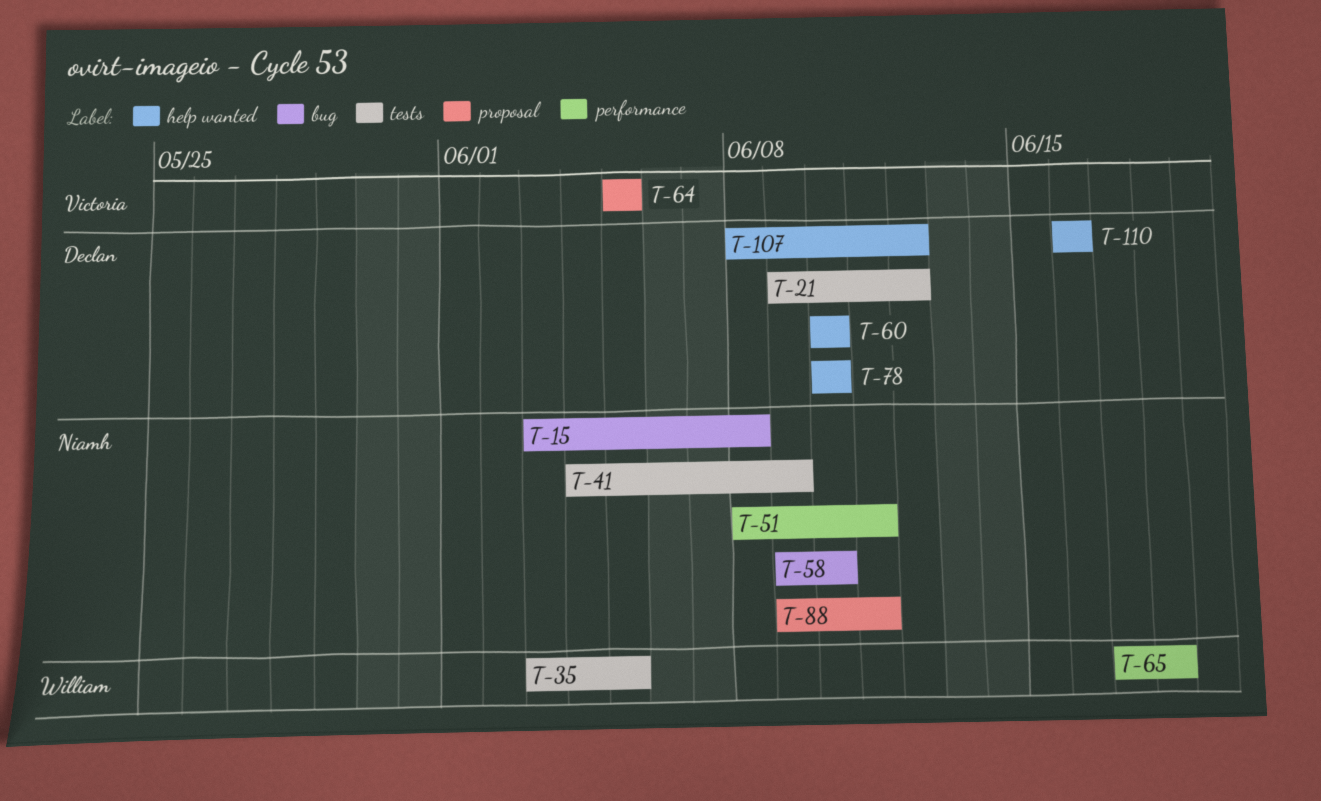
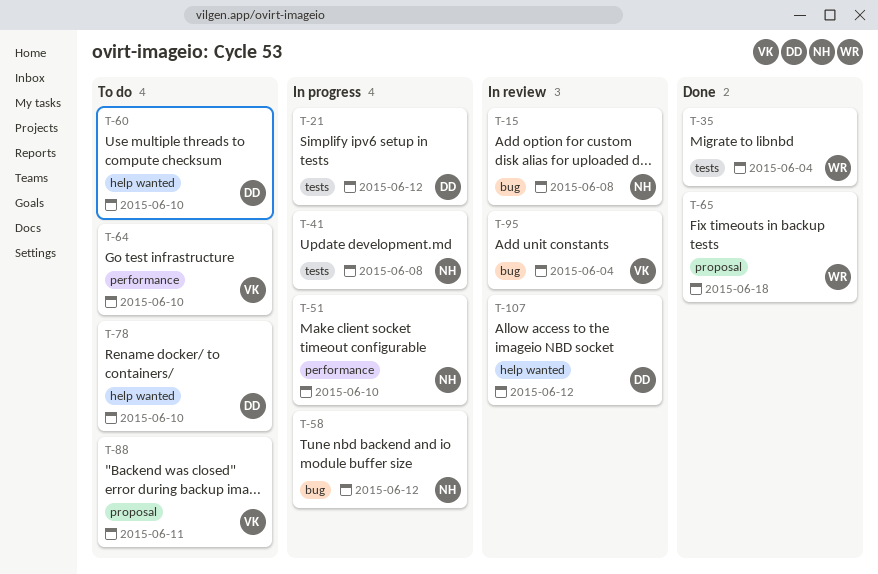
T-35, due: Jun 5 -> Jun 4
T-41, due: Jun 9 -> Jun 8
T-51, due: Jun 11 -> Jun 10
T-58, due: Jun 10 -> Jun 12
T-64, label: proposal -> performance
T-64, due: Jun 5 -> Jun 10
T-65, label: performance -> proposal
T-88, owner: Niamh -> Victoria
T-95: none -> present
T-110: present -> none

